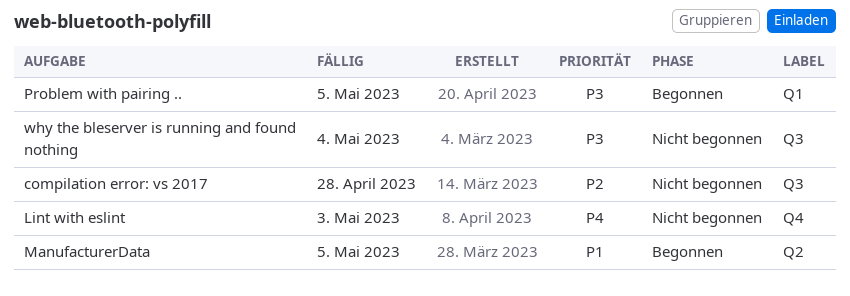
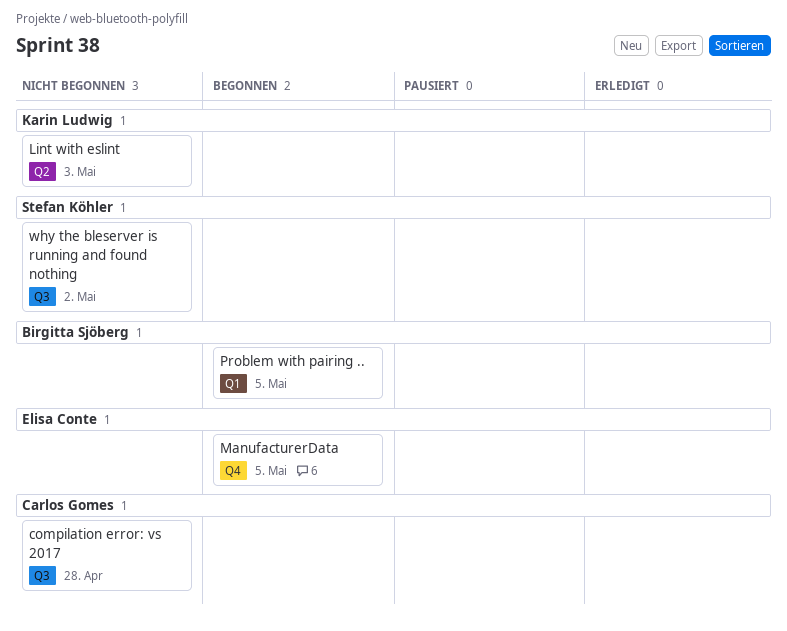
Lint with eslint, label: Q4 -> Q2
ManufacturerData, label: Q2 -> Q4
why the bleserver is running and found nothing, due: May 4 -> May 2

